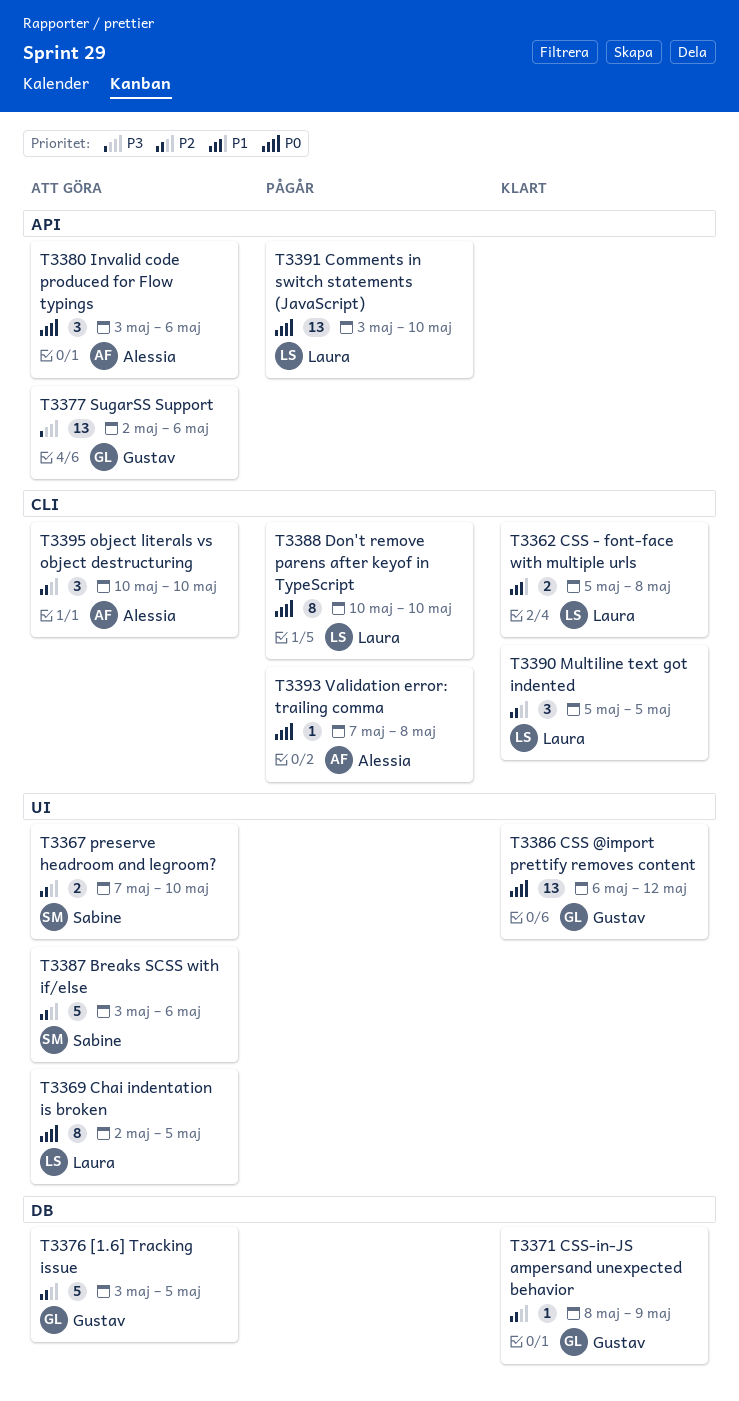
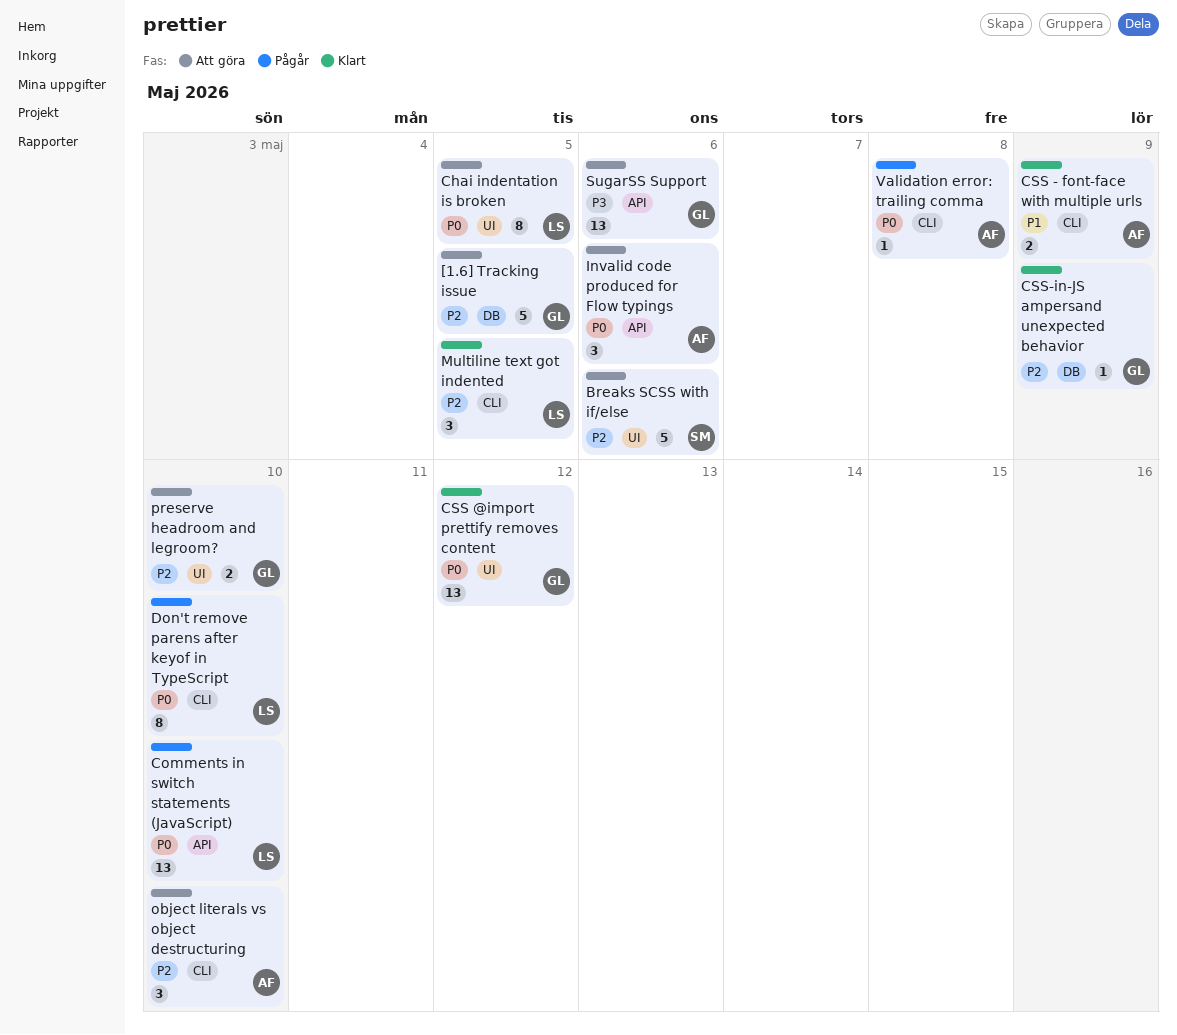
CSS - font-face with multiple urls, owner: Laura -> Alessia
CSS - font-face with multiple urls, due: May 8 -> May 9
preserve headroom and legroom?, owner: Sabine -> Gustav

